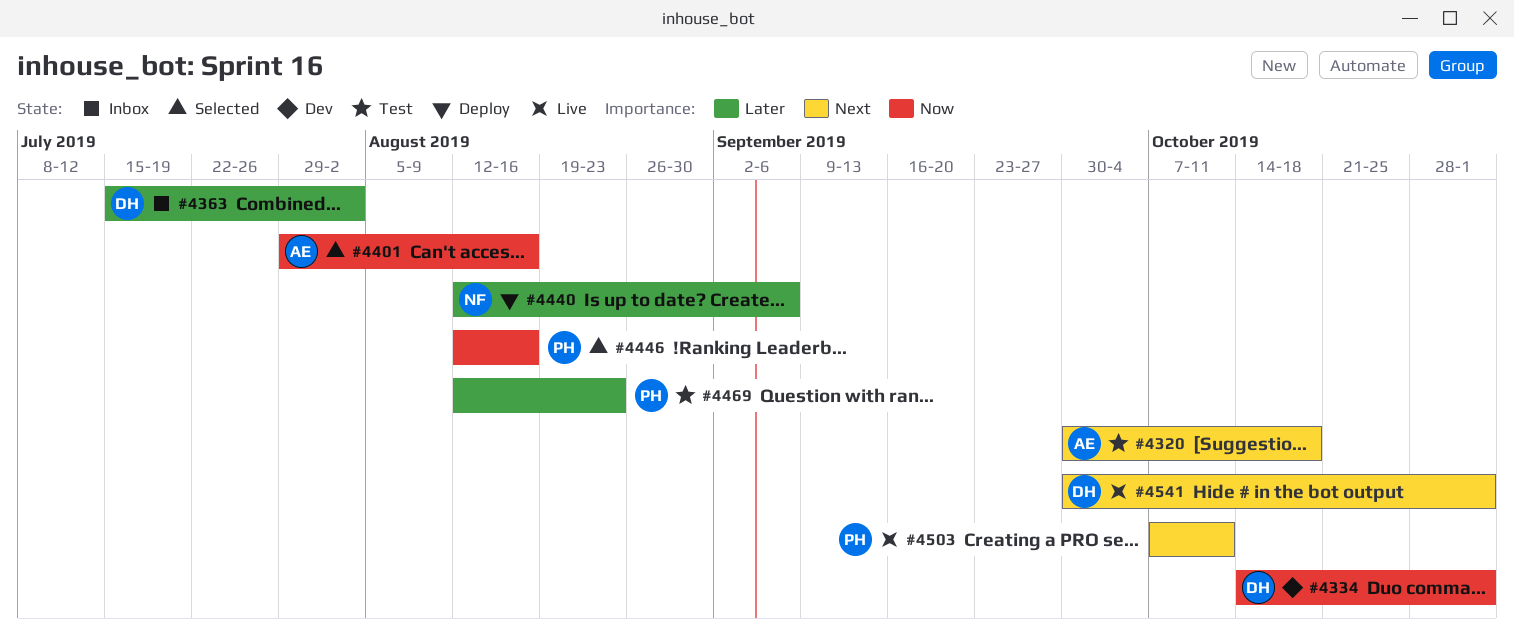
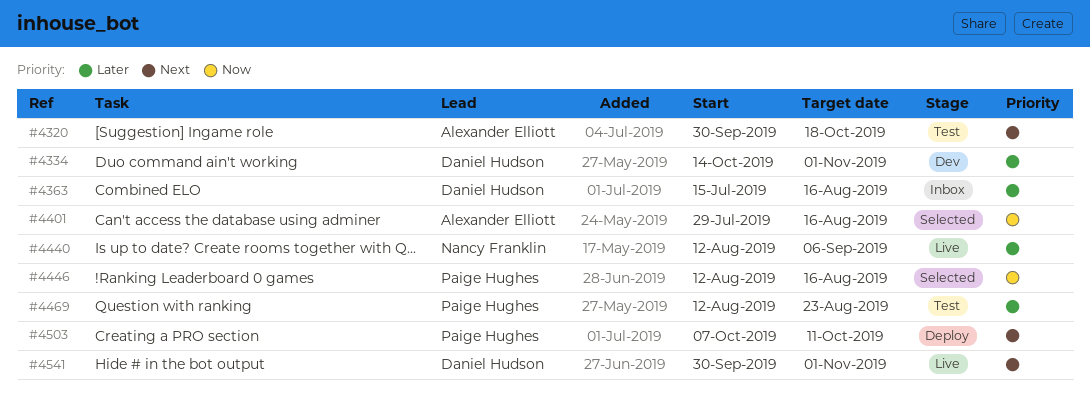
#4334, priority: Now -> Later
#4363, due: Aug 2 -> Aug 16
#4440, status: Deploy -> Live
#4503, status: Live -> Deploy

